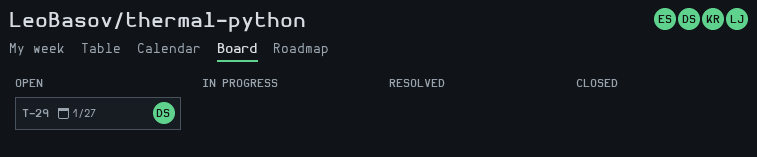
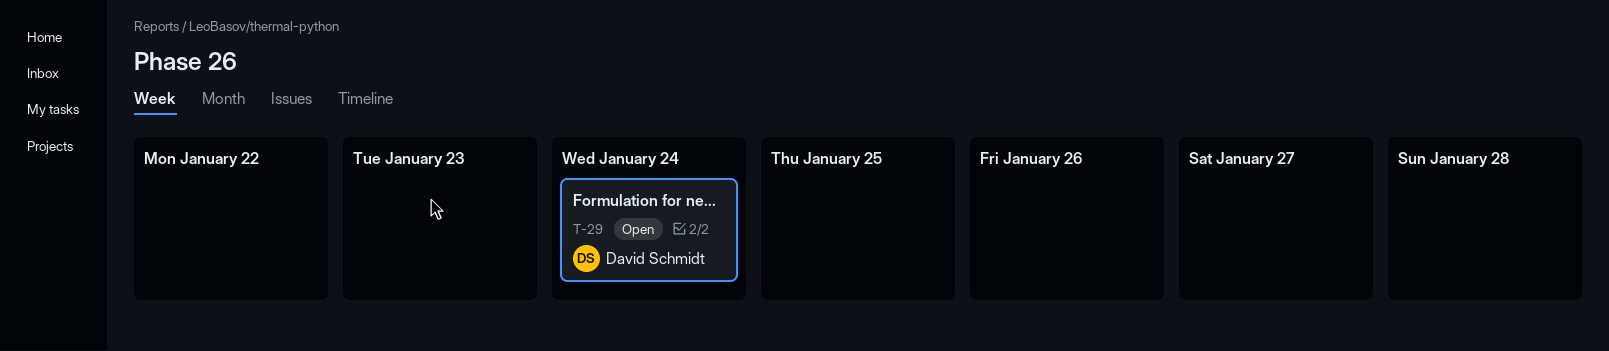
T-29, due: Jan 27 -> Jan 24

